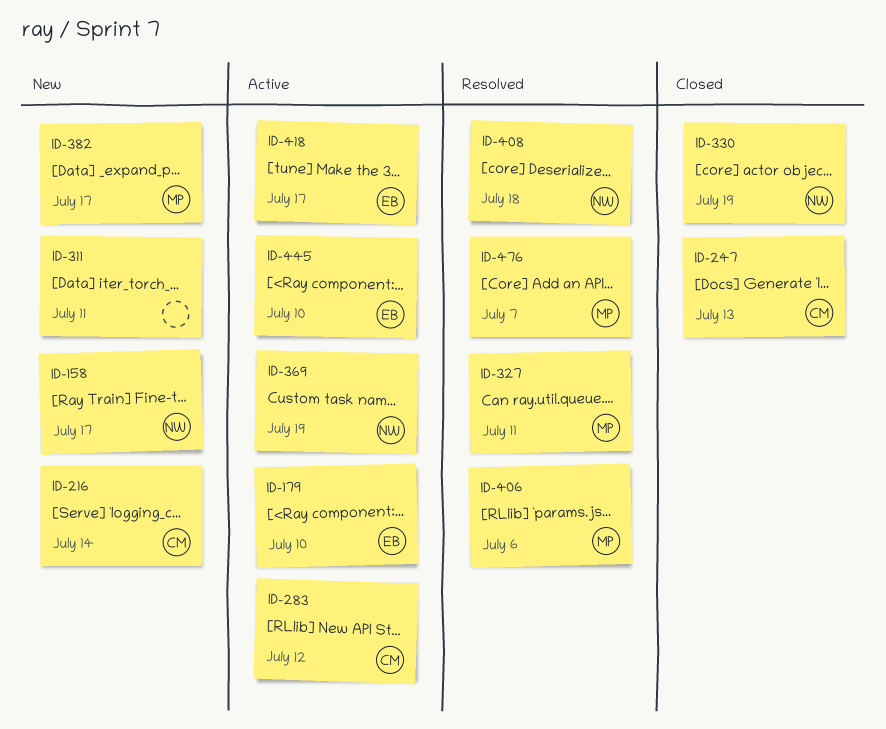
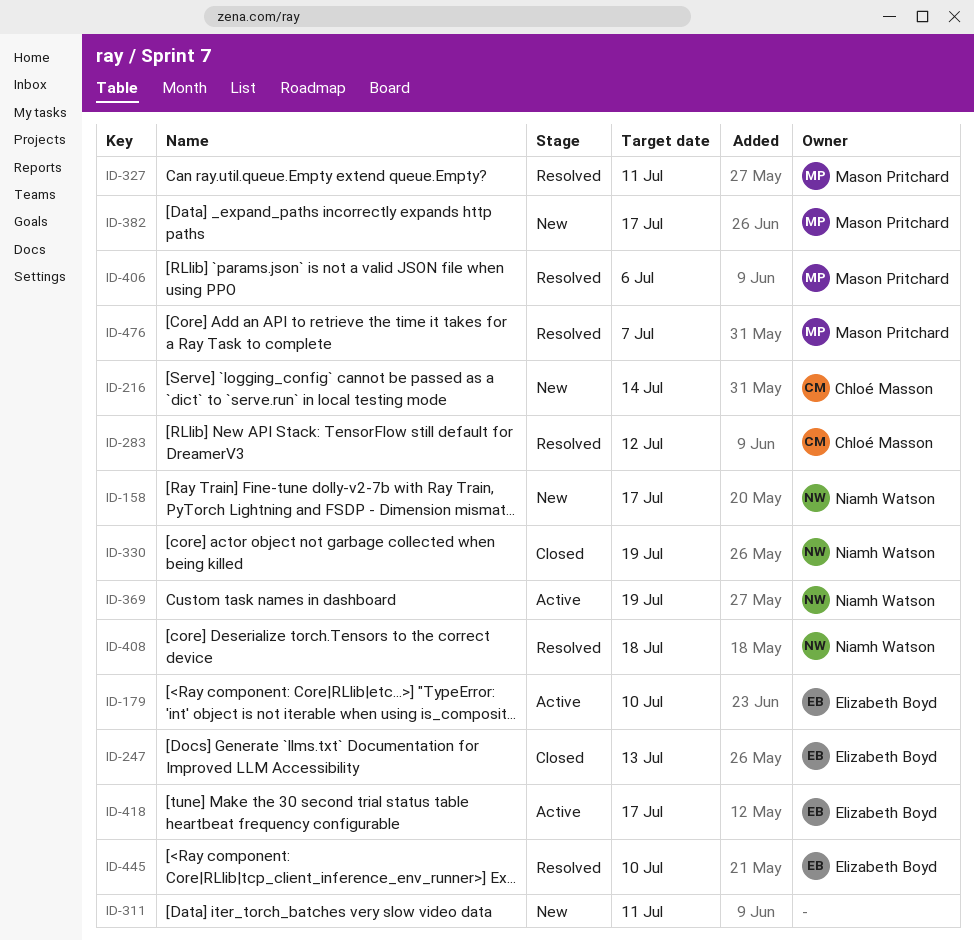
ID-247, owner: Chloé Masson -> Elizabeth Boyd
ID-283, status: Active -> Resolved
ID-445, status: Active -> Resolved

